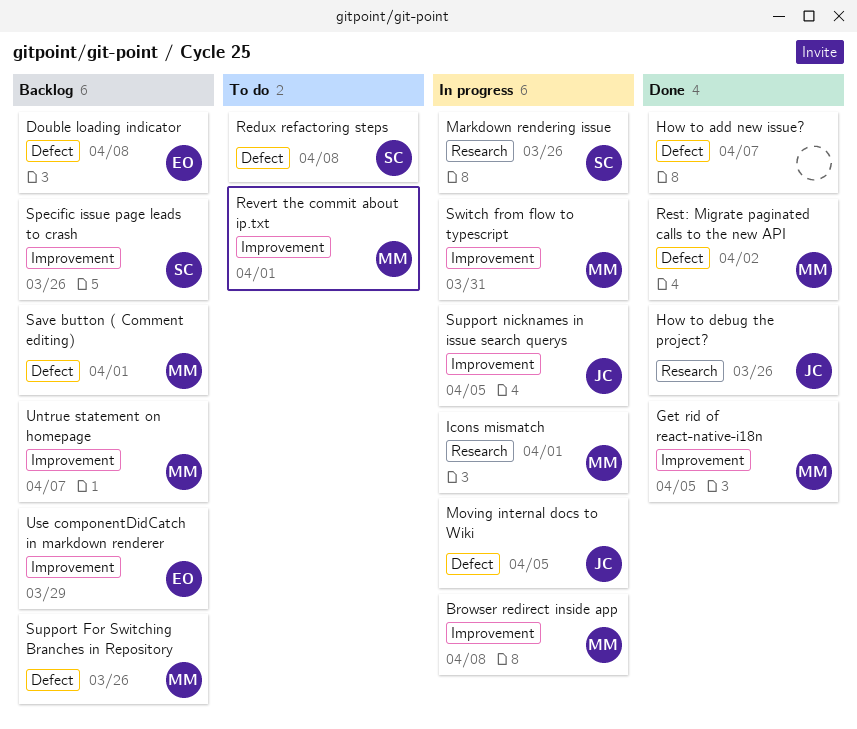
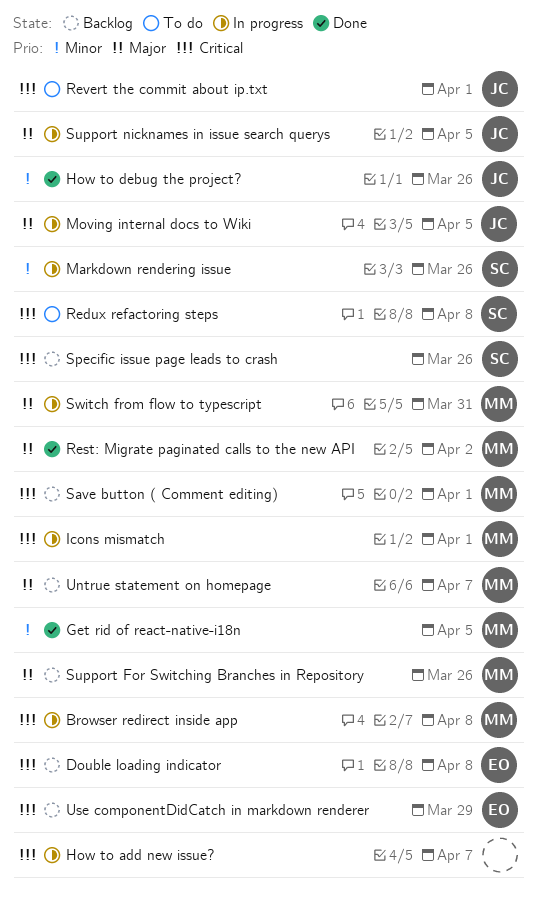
How to add new issue?, status: Done -> In progress
Revert the commit about ip.txt, owner: MM -> JC

